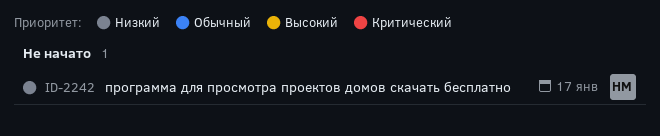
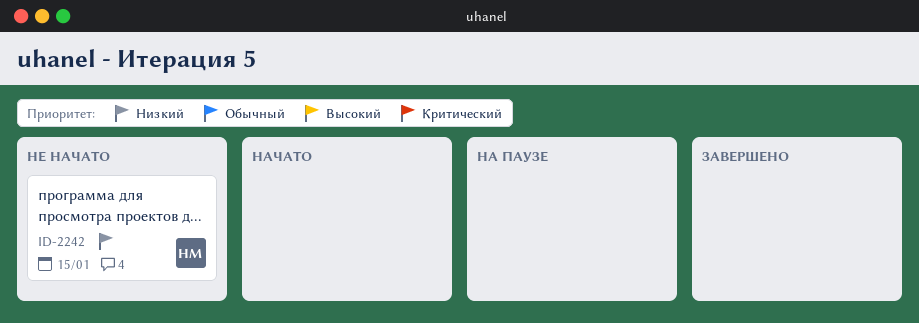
ID-2242, due: Jan 17 -> Jan 15

